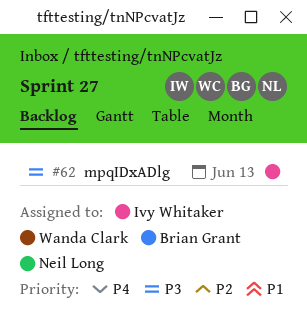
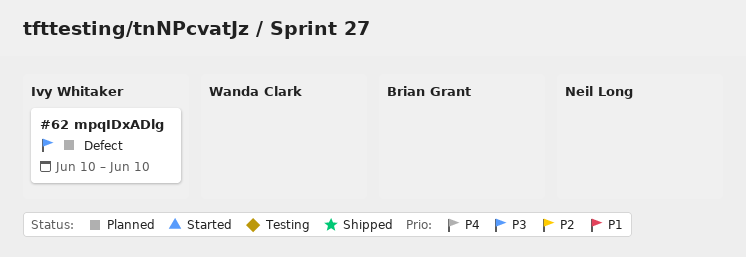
#62, due: Jun 13 -> Jun 10

